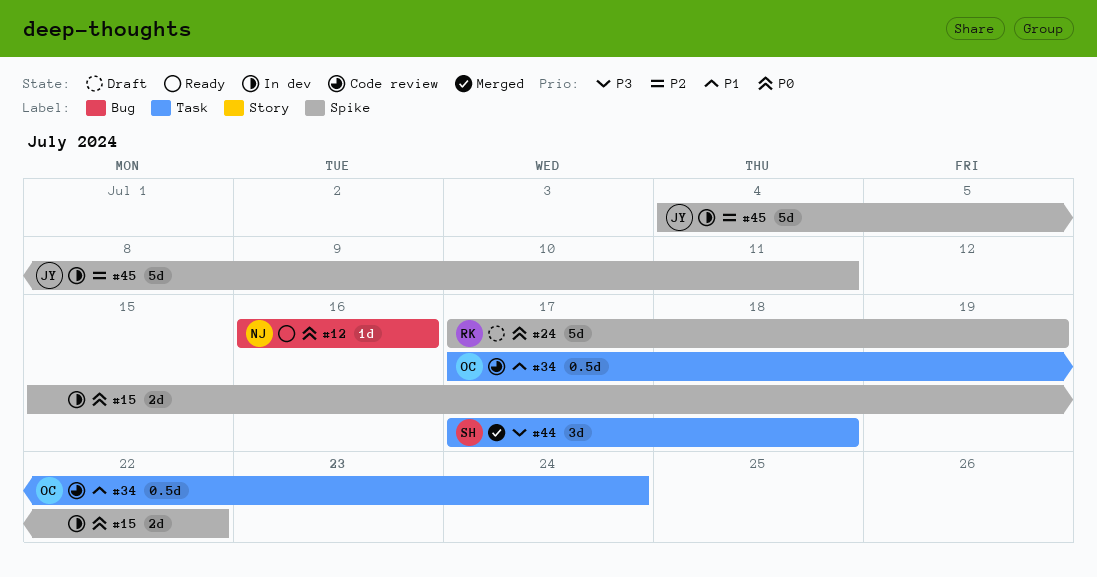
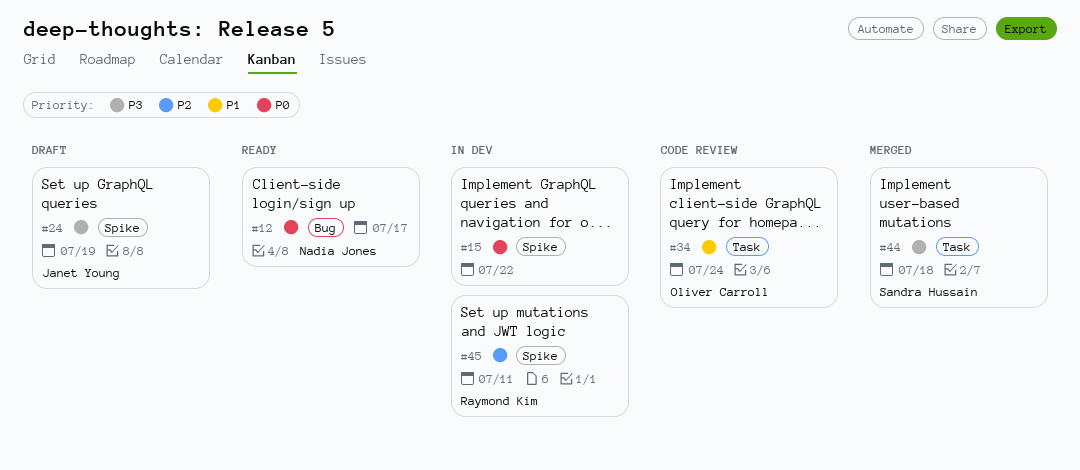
#12, due: Jul 16 -> Jul 17
#24, owner: Raymond Kim -> Janet Young
#24, priority: P0 -> P3
#45, owner: Janet Young -> Raymond Kim

